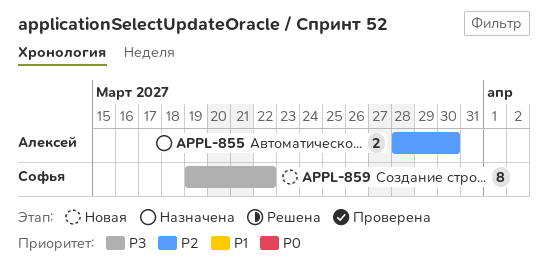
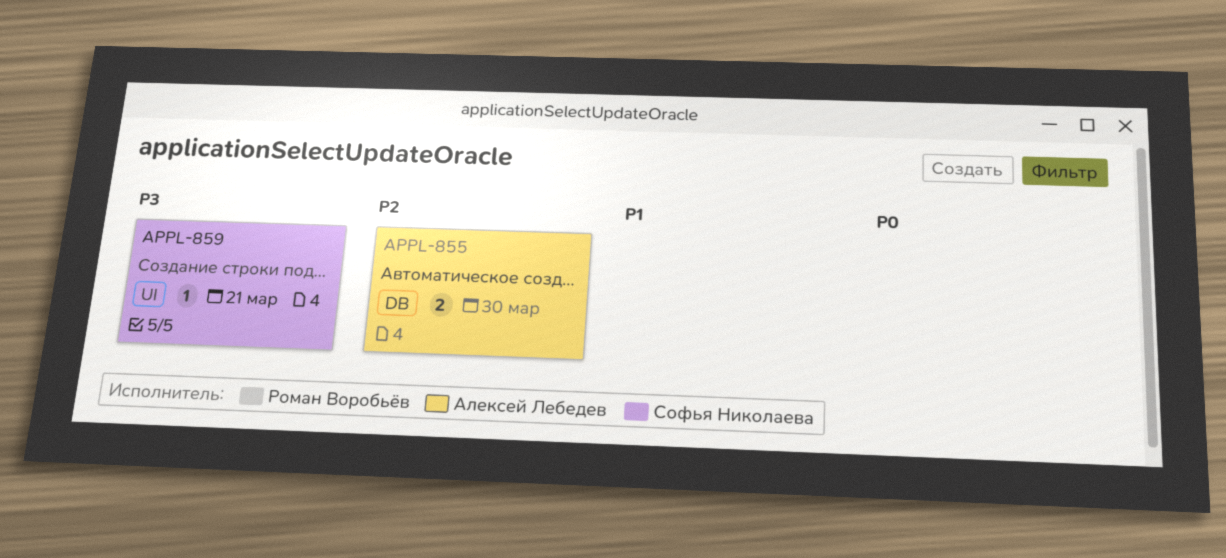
APPL-859, estimate: 8 -> 1
APPL-859, due: Mar 22 -> Mar 21

